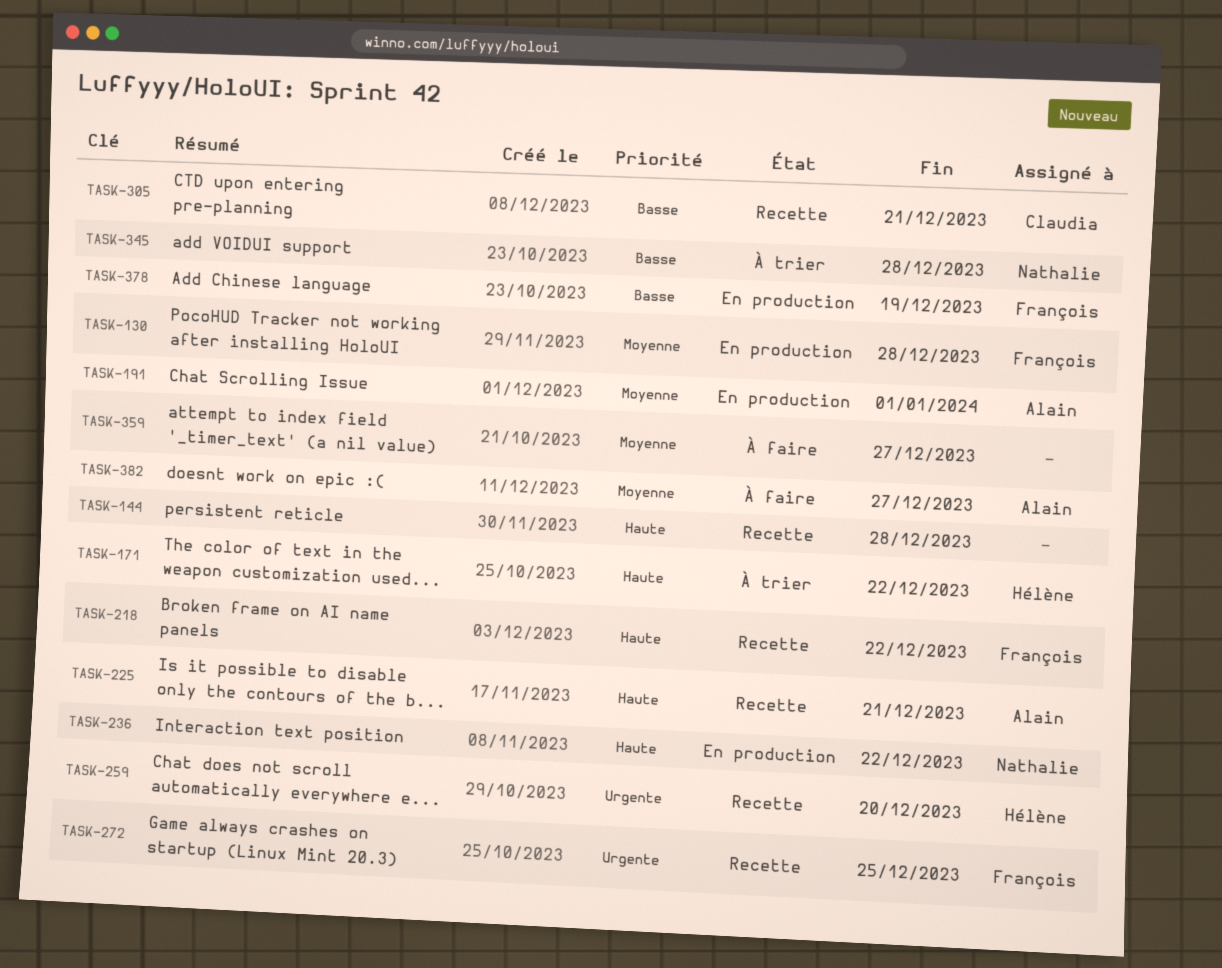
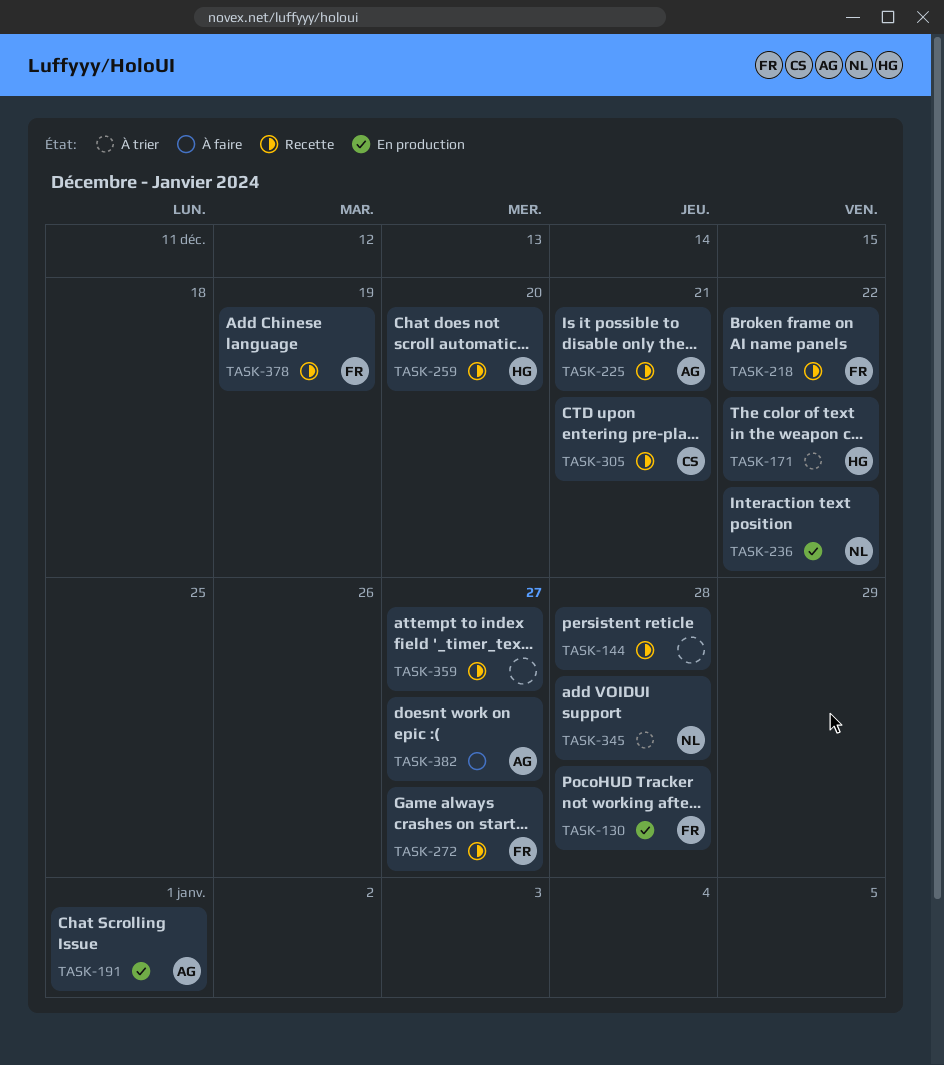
TASK-272, due: Dec 25 -> Dec 27
TASK-359, status: À faire -> Recette
TASK-378, status: En production -> Recette

